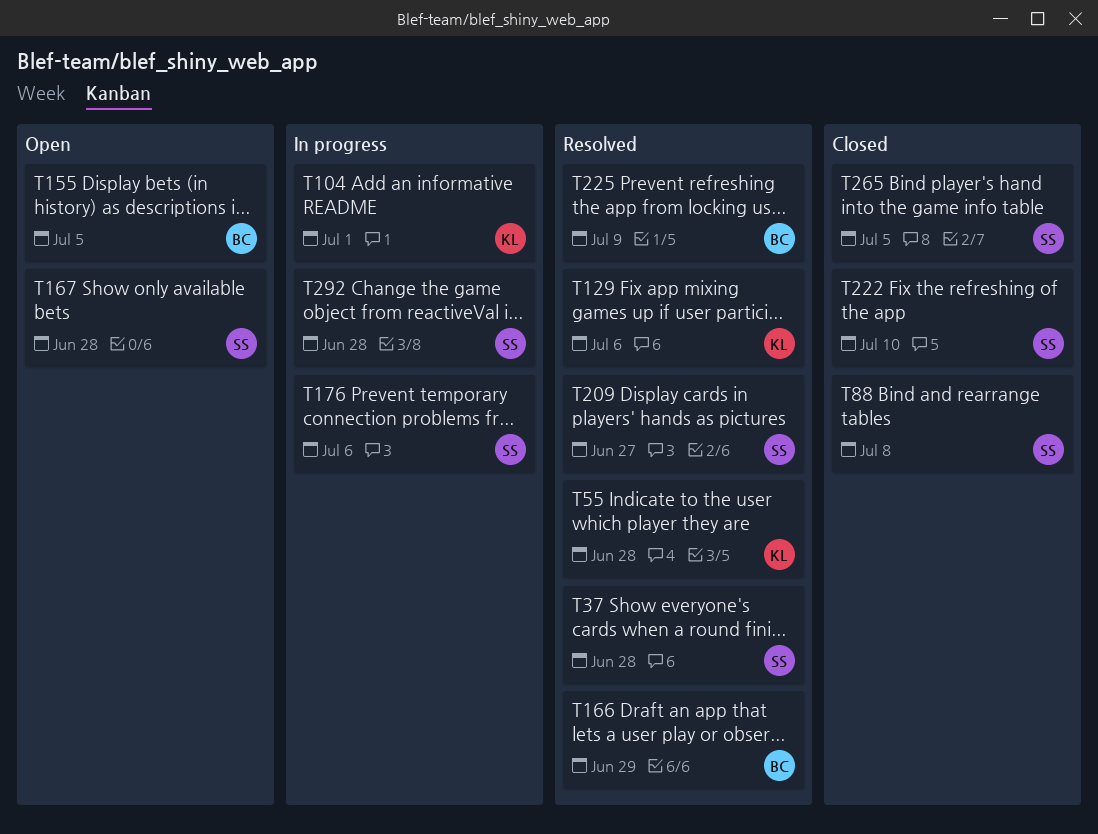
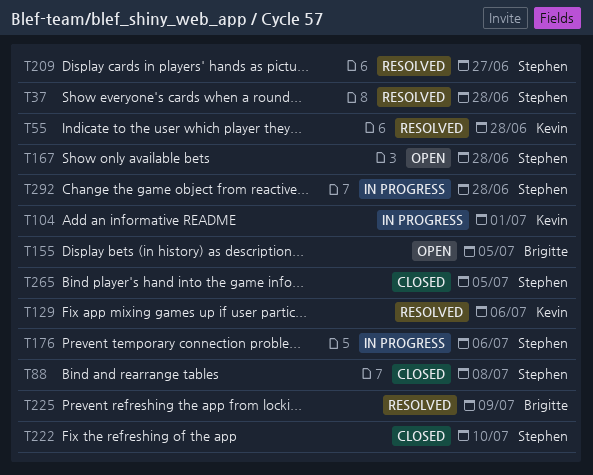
T166: present -> none

